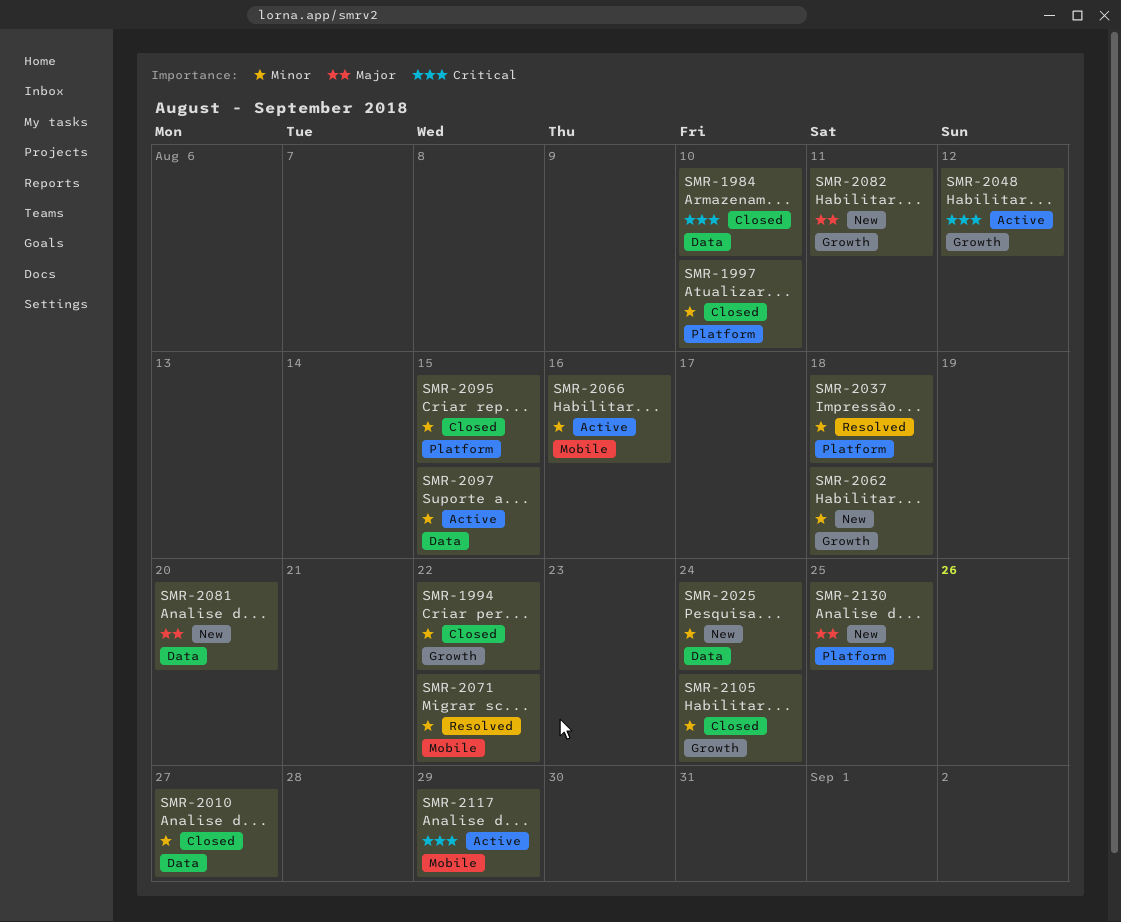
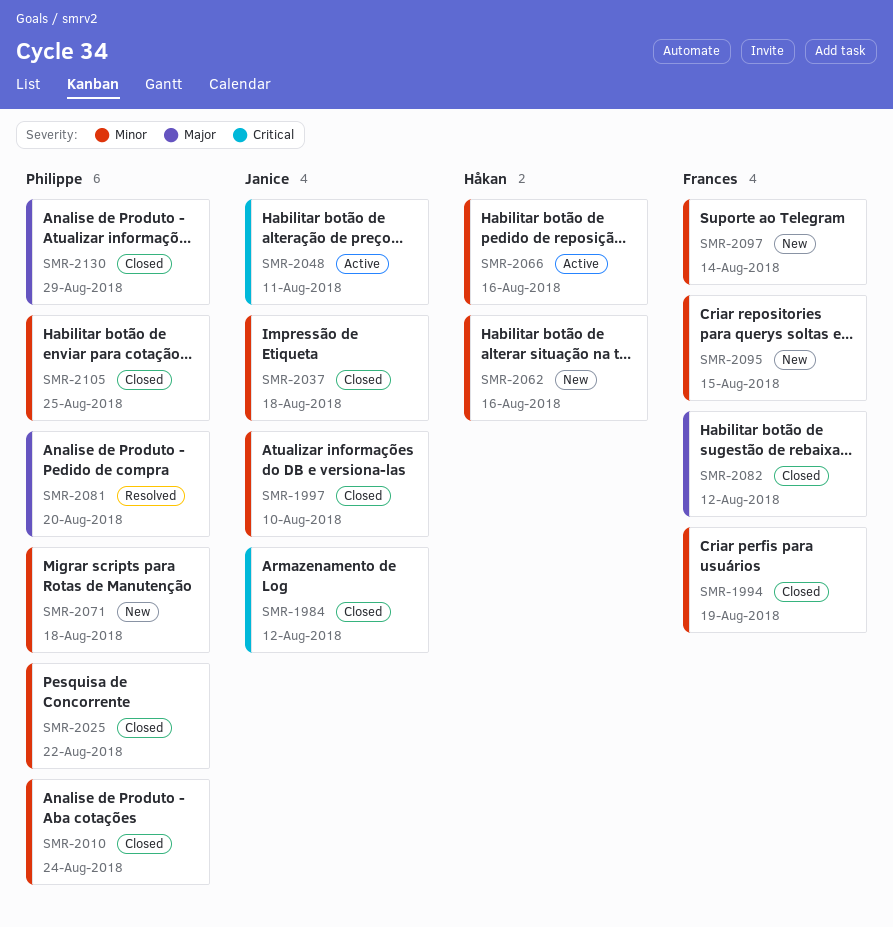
SMR-1984, due: Aug 10 -> Aug 12
SMR-1994, due: Aug 22 -> Aug 19
SMR-2010, due: Aug 27 -> Aug 24
SMR-2025, status: New -> Closed
SMR-2025, due: Aug 24 -> Aug 22
SMR-2037, status: Resolved -> Closed
SMR-2048, due: Aug 12 -> Aug 11
SMR-2062, due: Aug 18 -> Aug 16
SMR-2071, status: Resolved -> New
SMR-2071, due: Aug 22 -> Aug 18
SMR-2081, status: New -> Resolved
SMR-2082, status: New -> Closed
SMR-2082, due: Aug 11 -> Aug 12
SMR-2095, status: Closed -> New
SMR-2097, status: Active -> New
SMR-2097, due: Aug 15 -> Aug 14
SMR-2105, due: Aug 24 -> Aug 25
SMR-2117: present -> none
SMR-2130, status: New -> Closed
SMR-2130, due: Aug 25 -> Aug 29

